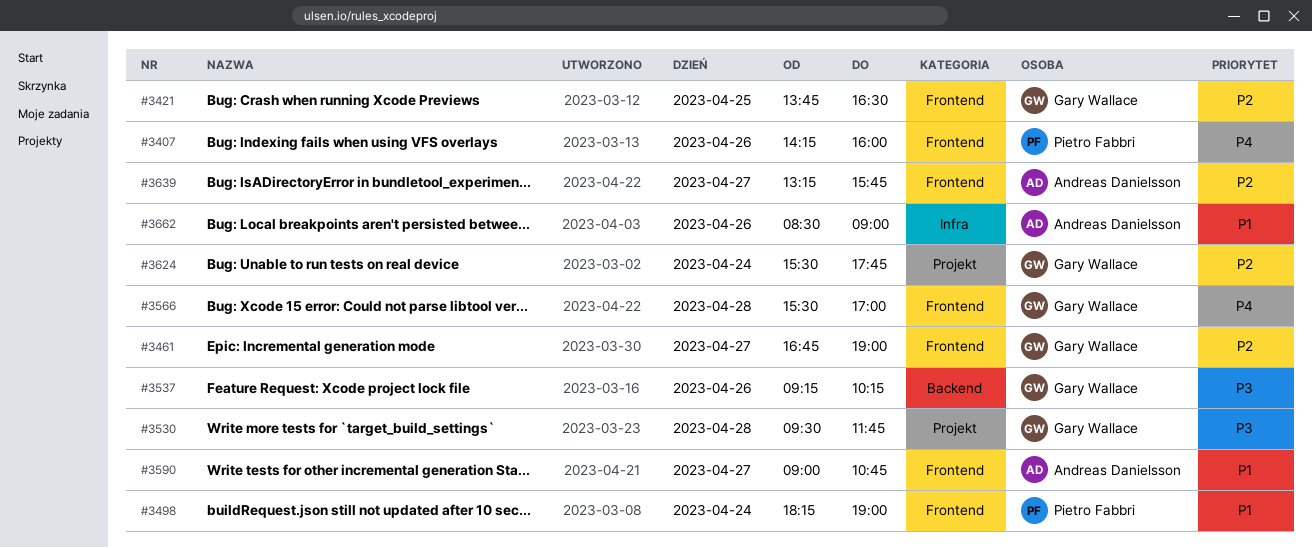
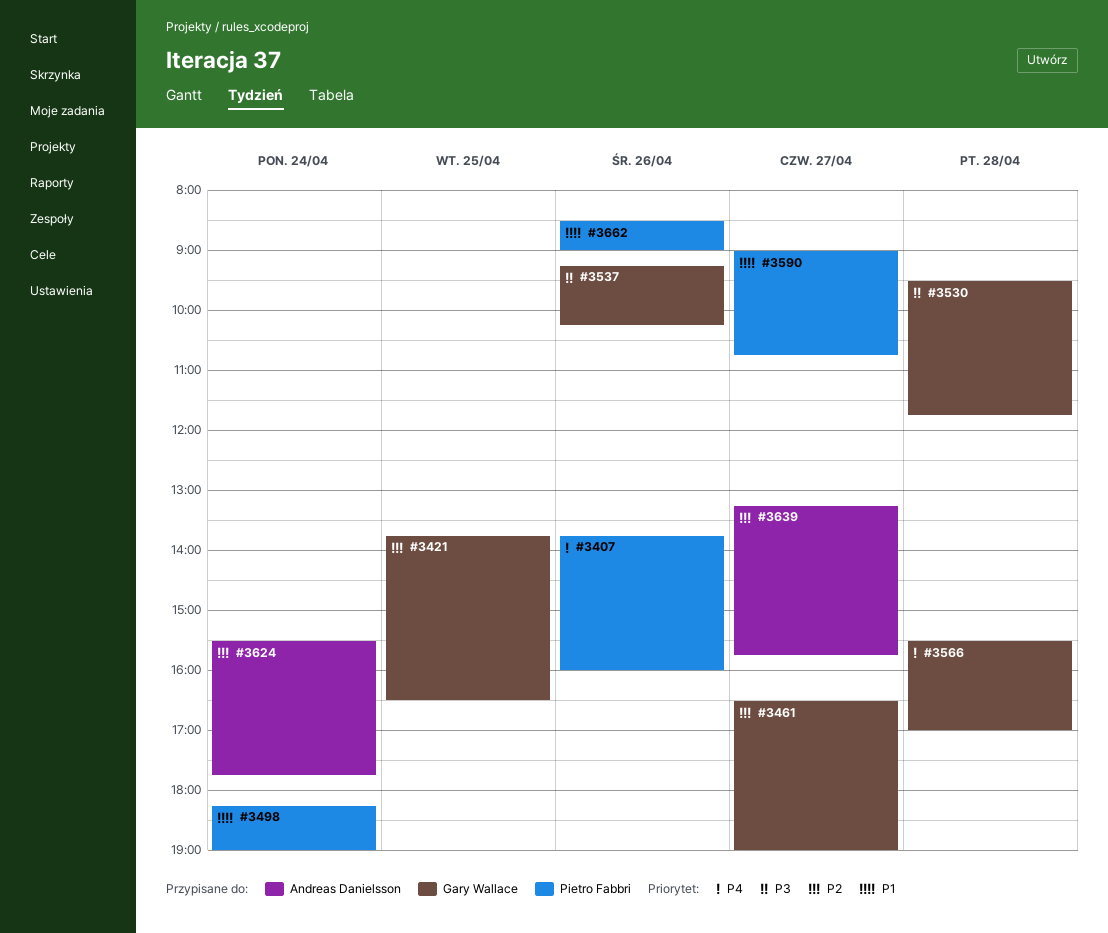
#3407, begins: 14:15 -> 13:45
#3461, begins: 16:45 -> 16:30
#3590, owner: Andreas Danielsson -> Pietro Fabbri
#3624, owner: Gary Wallace -> Andreas Danielsson
#3662, owner: Andreas Danielsson -> Pietro Fabbri

